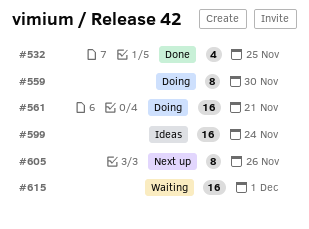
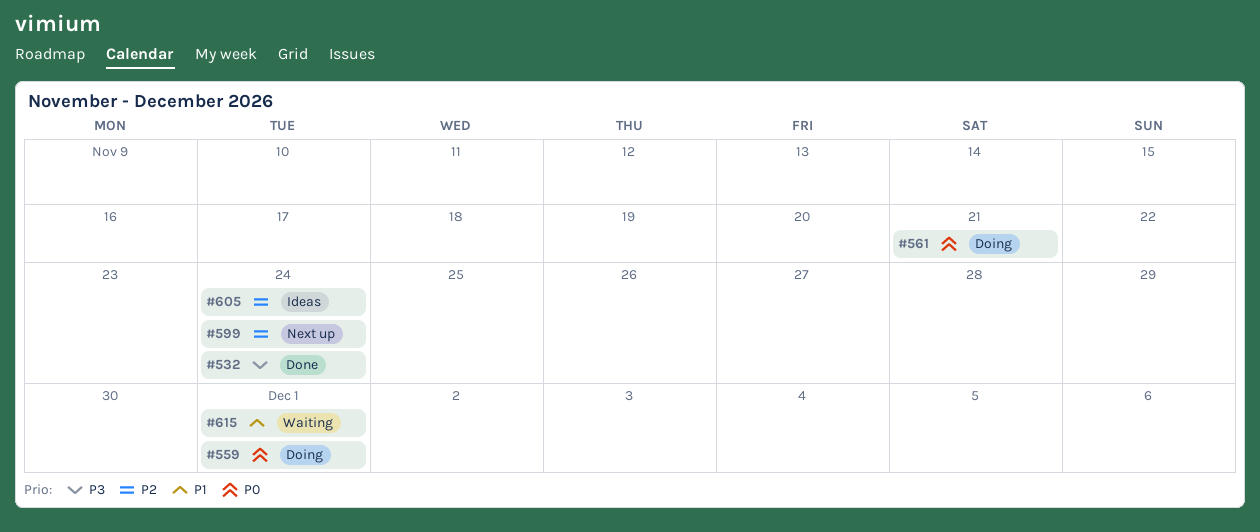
#532, due: Nov 25 -> Nov 24
#559, due: Nov 30 -> Dec 1
#599, status: Ideas -> Next up
#605, status: Next up -> Ideas
#605, due: Nov 26 -> Nov 24

